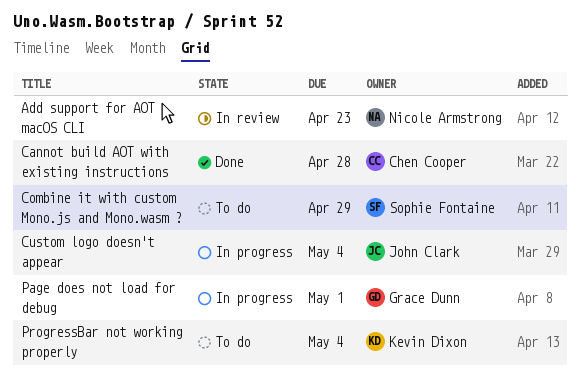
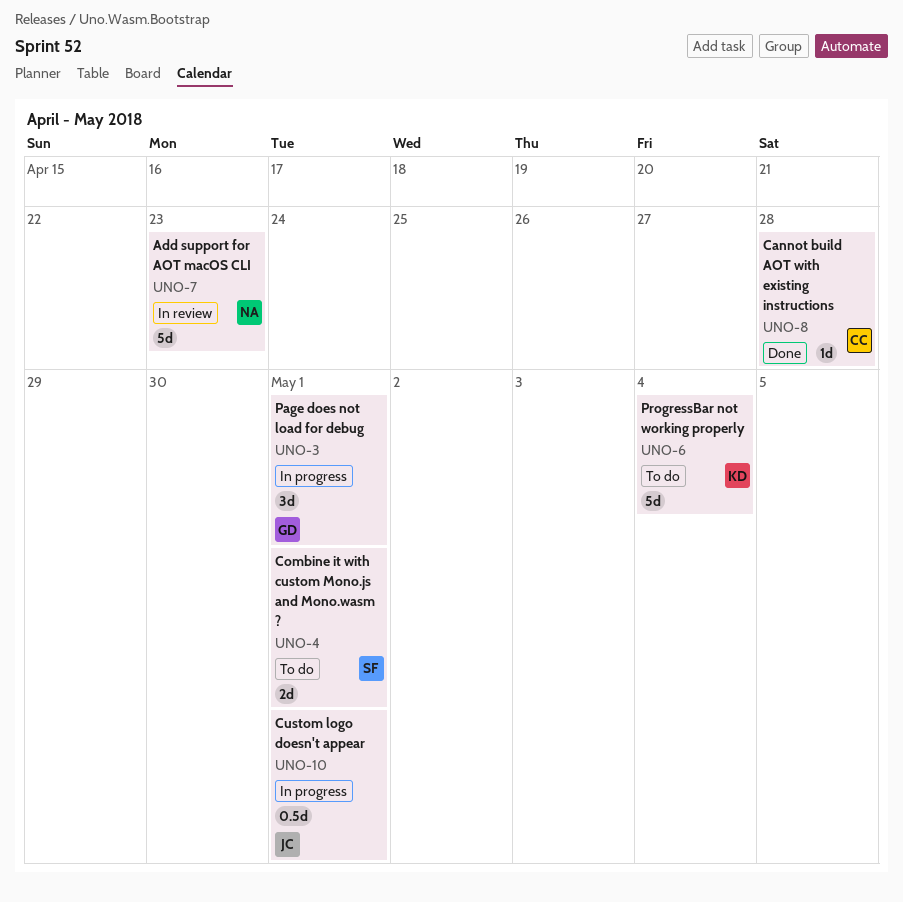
Combine it with custom Mono.js and Mono.wasm ?, due: Apr 29 -> May 1
Custom logo doesn't appear, due: May 4 -> May 1

